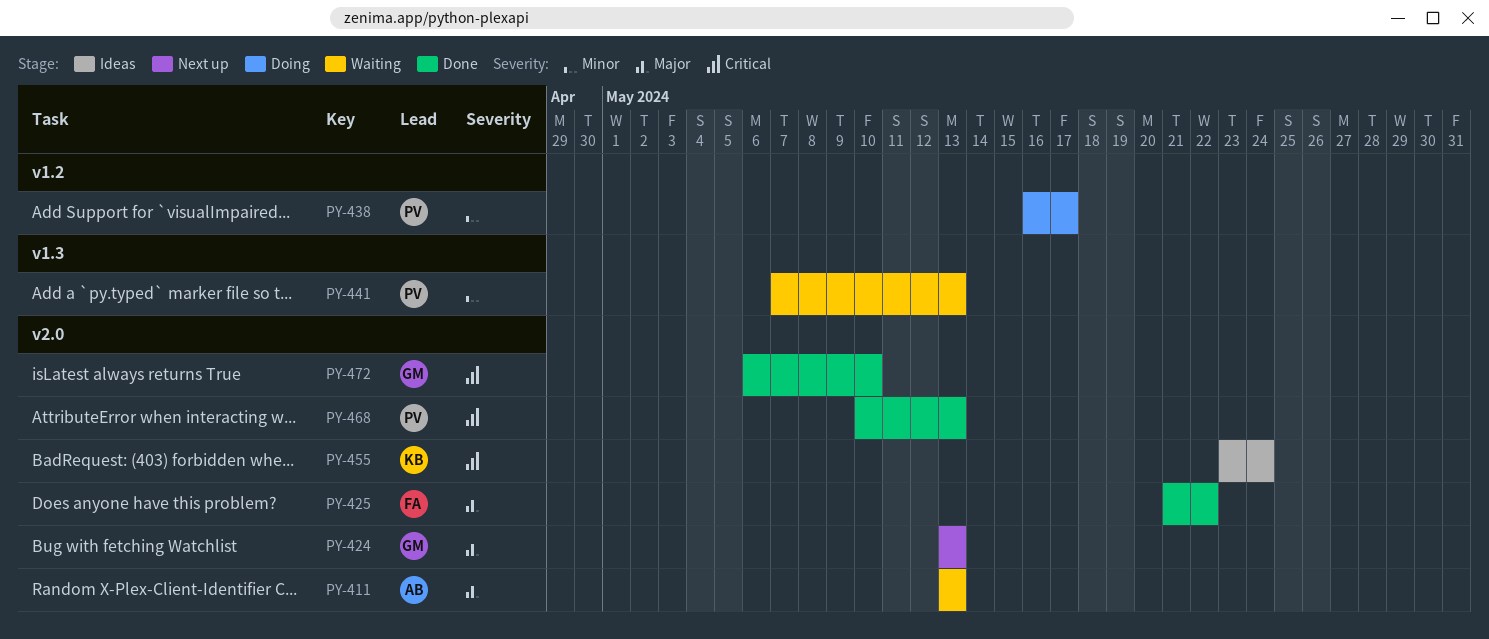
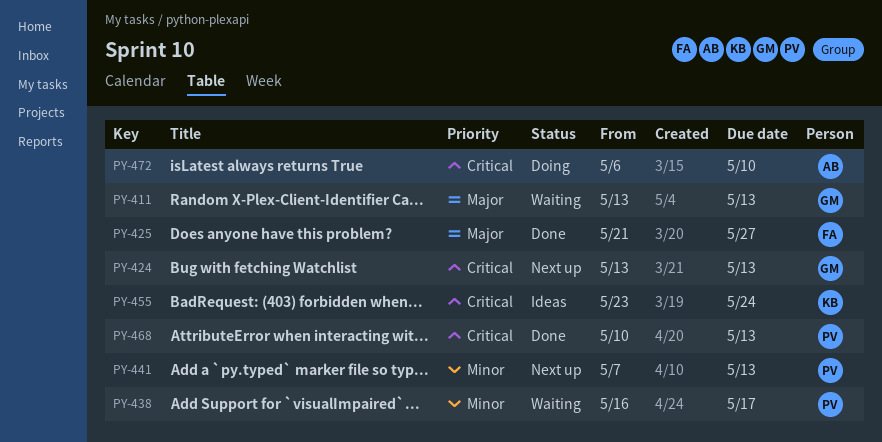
PY-411, owner: AB -> GM
PY-424, priority: Major -> Critical
PY-425, due: May 22 -> May 27
PY-438, status: Doing -> Waiting
PY-441, status: Waiting -> Next up
PY-472, status: Done -> Doing
PY-472, owner: GM -> AB

